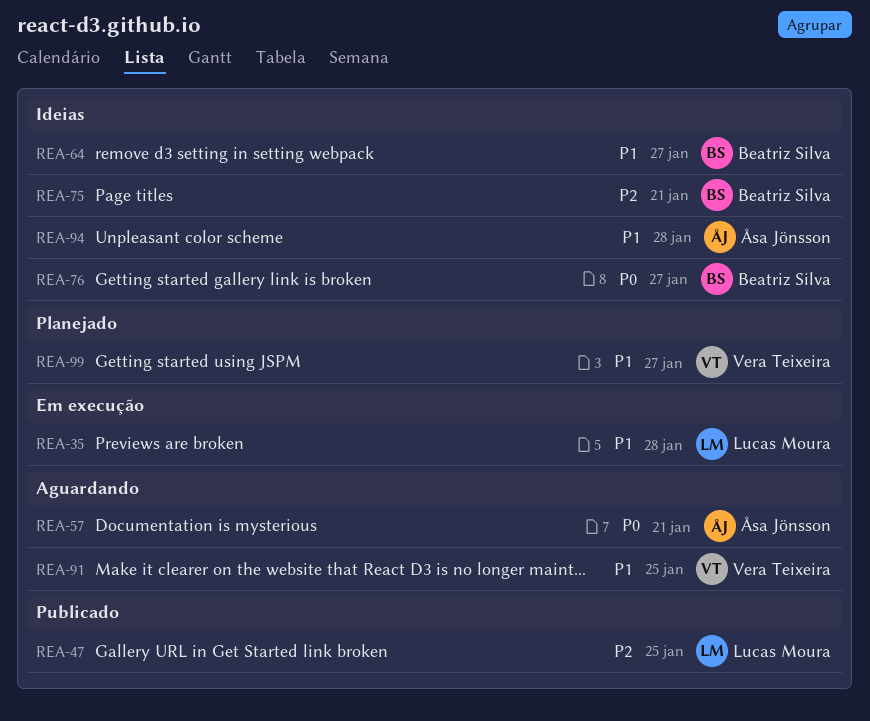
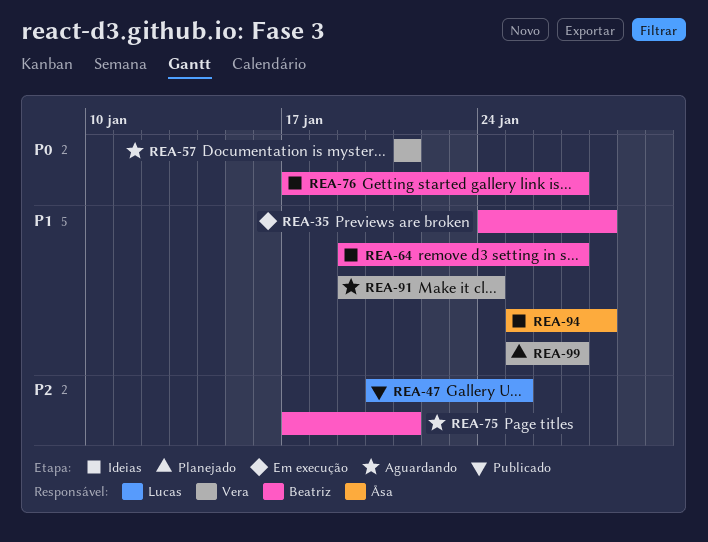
REA-35, owner: Lucas Moura -> Beatriz Silva
REA-57, owner: Åsa Jönsson -> Vera Teixeira
REA-75, status: Ideias -> Aguardando
REA-91, due: Jan 25 -> Jan 24

